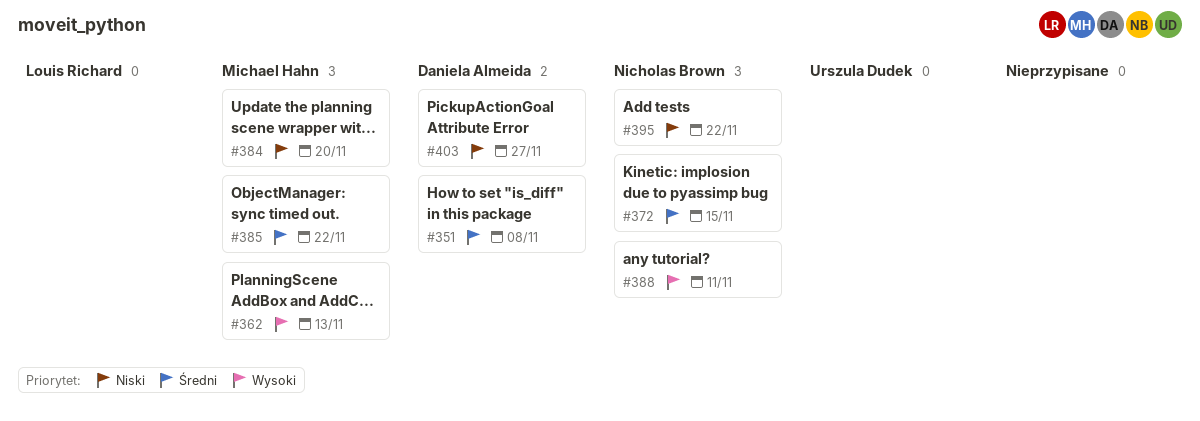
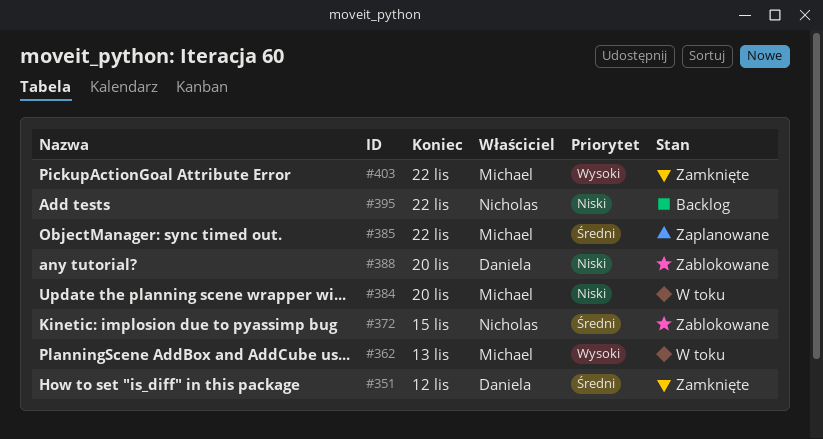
#351, due: Nov 8 -> Nov 12
#388, owner: Nicholas Brown -> Daniela Almeida
#388, priority: Wysoki -> Niski
#388, due: Nov 11 -> Nov 20
#403, owner: Daniela Almeida -> Michael Hahn
#403, priority: Niski -> Wysoki
#403, due: Nov 27 -> Nov 22

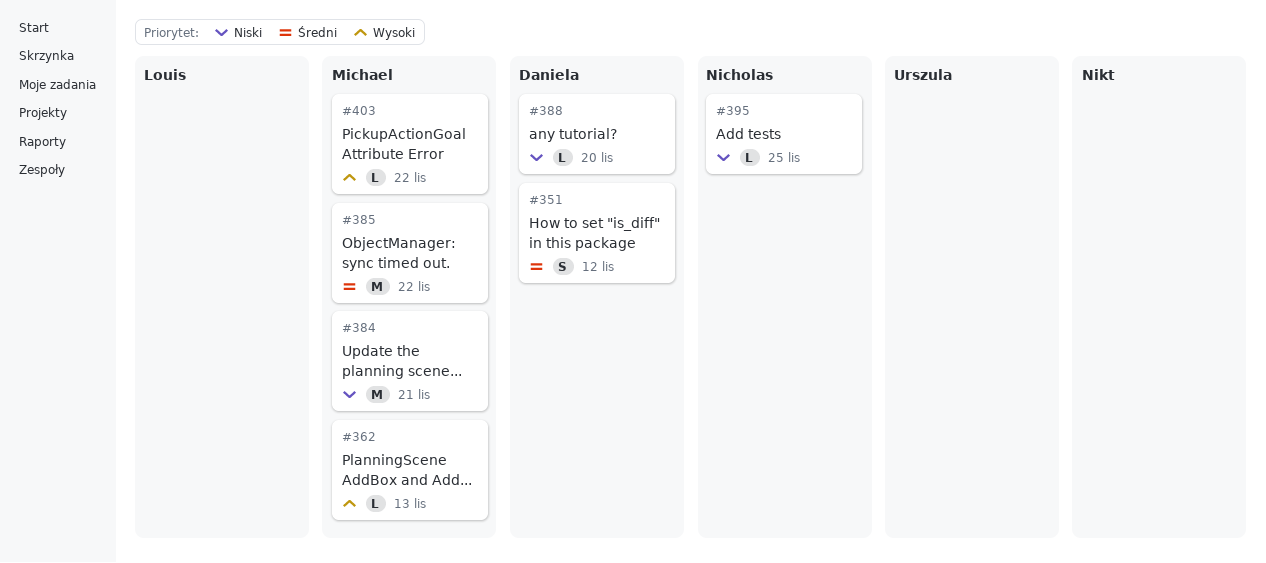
#372: present -> none
#384, due: Nov 20 -> Nov 21
#395, due: Nov 22 -> Nov 25

